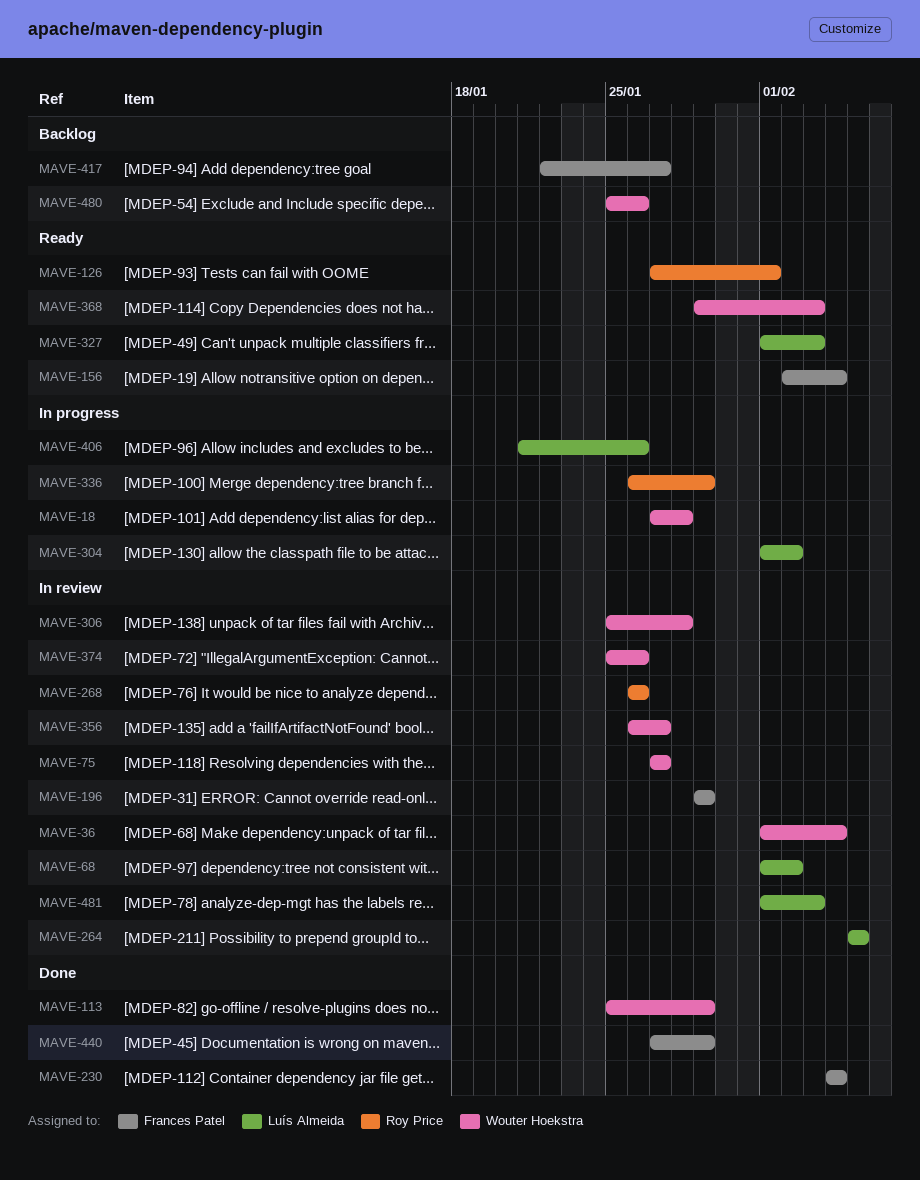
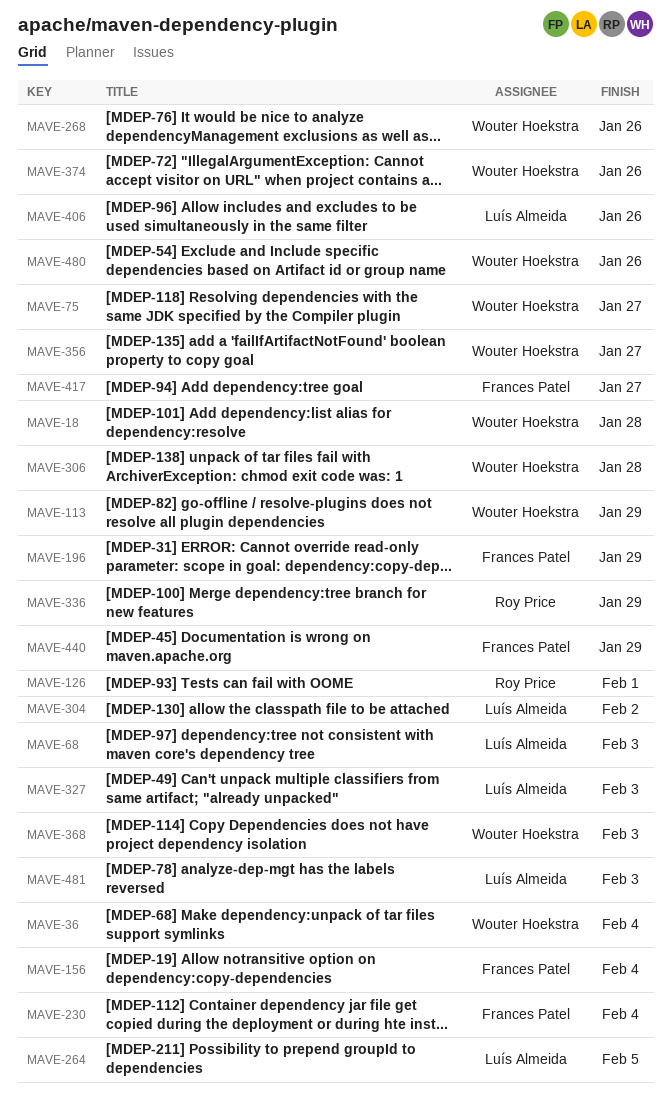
MAVE-68, due: Feb 2 -> Feb 3
MAVE-268, owner: Roy Price -> Wouter Hoekstra

